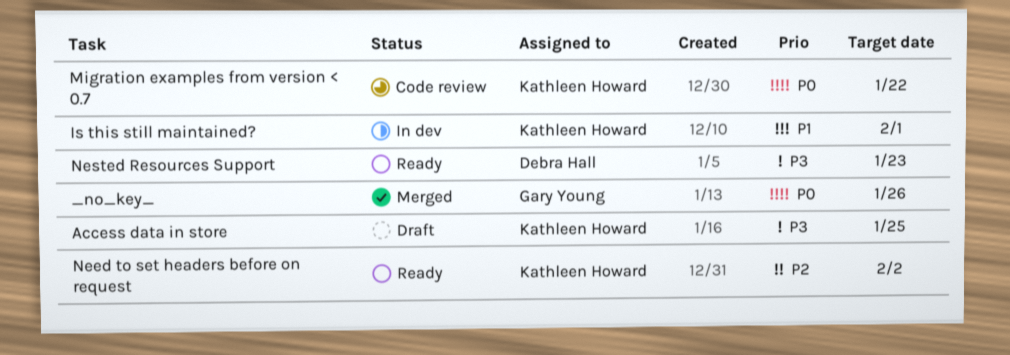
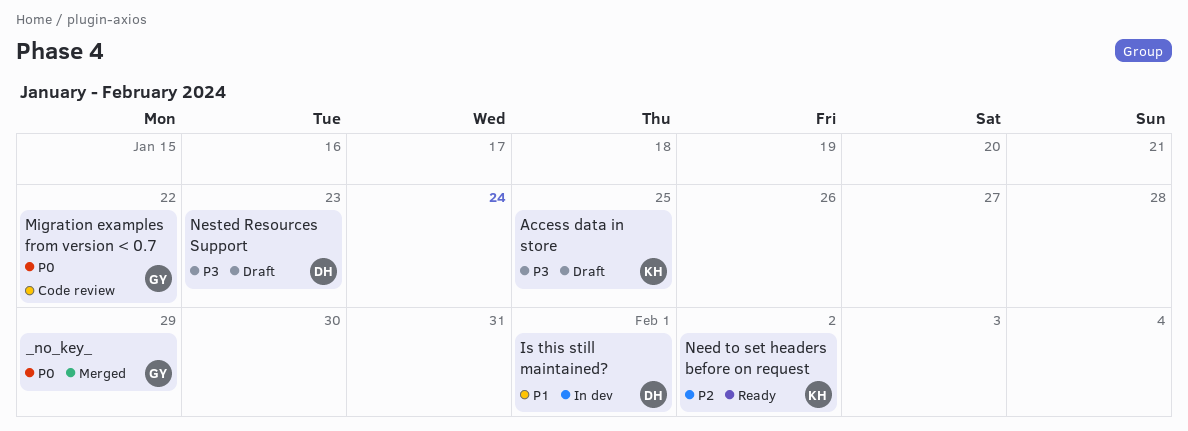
_no_key_, due: Jan 26 -> Jan 29
Is this still maintained?, owner: Kathleen Howard -> Debra Hall
Migration examples from version < 0.7, owner: Kathleen Howard -> Gary Young
Nested Resources Support, status: Ready -> Draft

